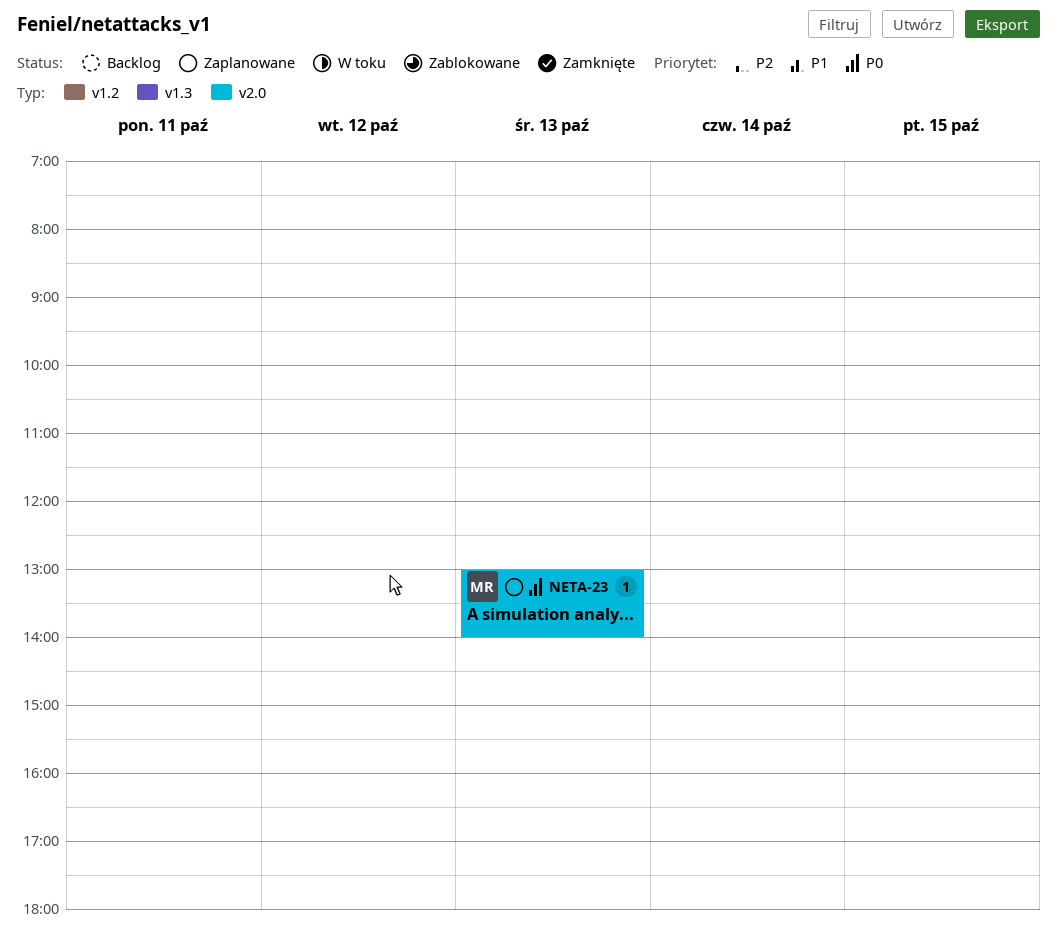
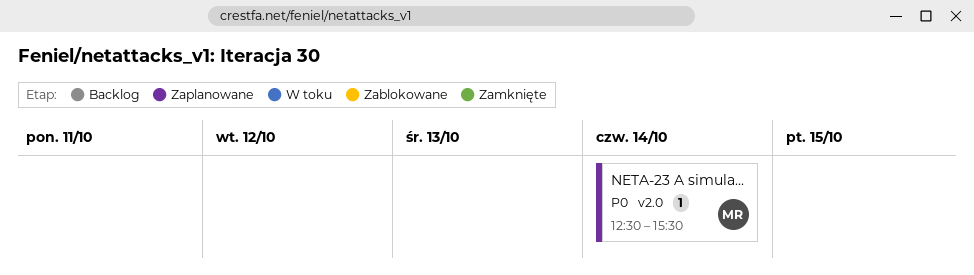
NETA-23, day: Oct 13 -> Oct 14
NETA-23, begins: 13:00 -> 12:30
NETA-23, ends: 14:00 -> 15:30

